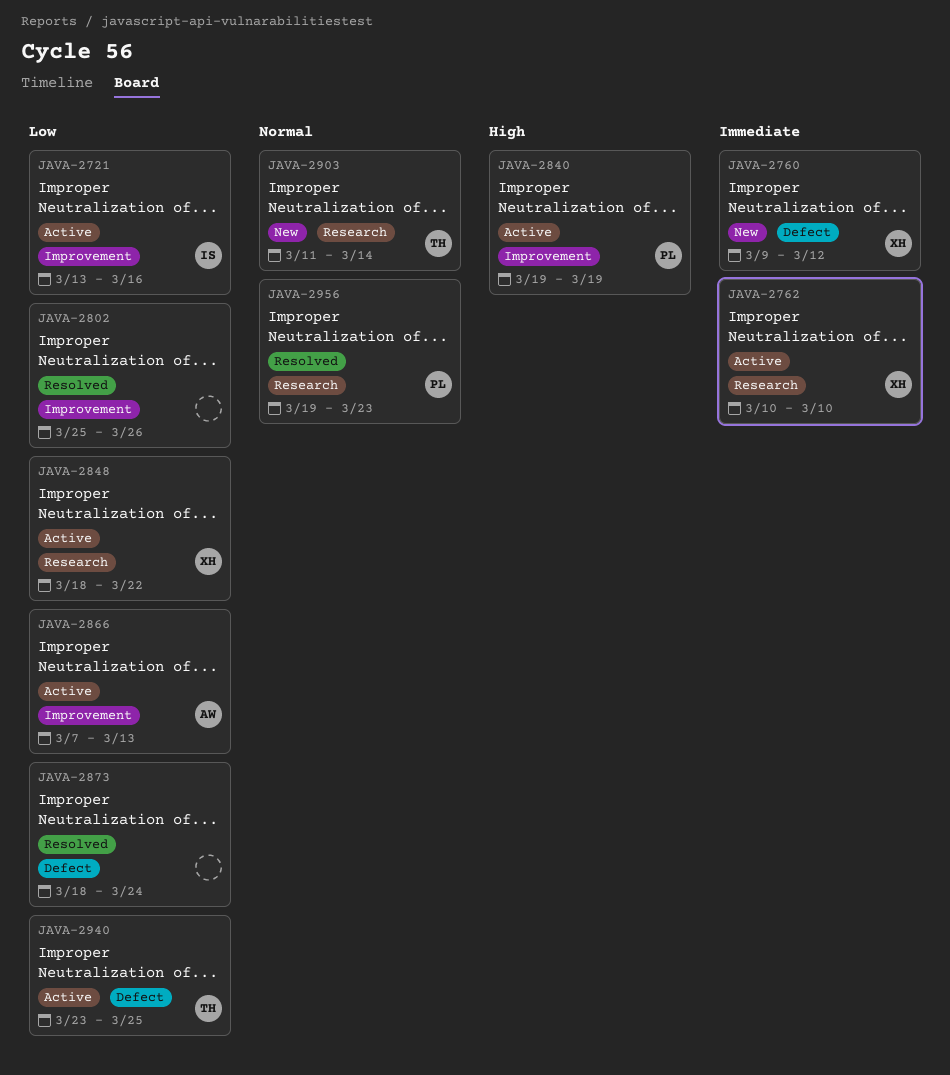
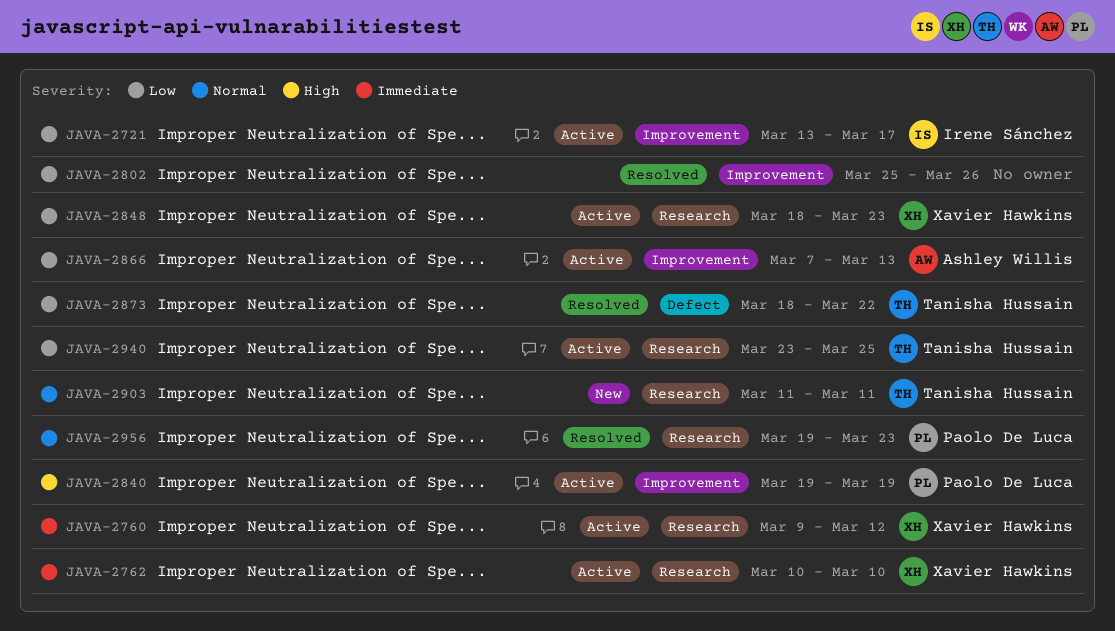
JAVA-2721, due: Mar 16 -> Mar 17
JAVA-2760, status: New -> Active
JAVA-2760, label: Defect -> Research
JAVA-2848, due: Mar 22 -> Mar 23
JAVA-2873, owner: none -> Tanisha Hussain
JAVA-2873, due: Mar 24 -> Mar 22
JAVA-2903, due: Mar 14 -> Mar 11
JAVA-2940, label: Defect -> Research

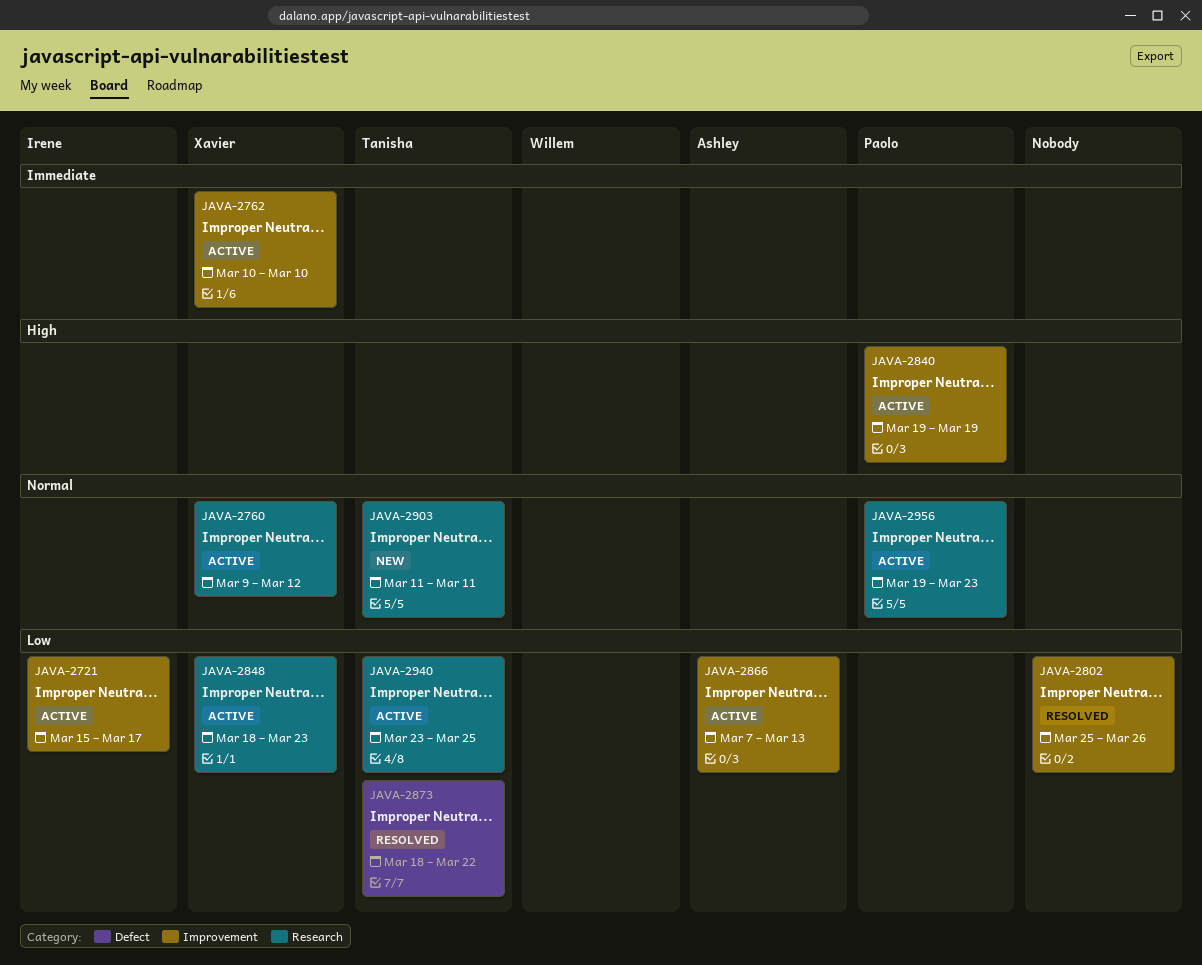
JAVA-2721, start: Mar 13 -> Mar 15
JAVA-2760, priority: Immediate -> Normal
JAVA-2762, label: Research -> Improvement
JAVA-2956, status: Resolved -> Active

